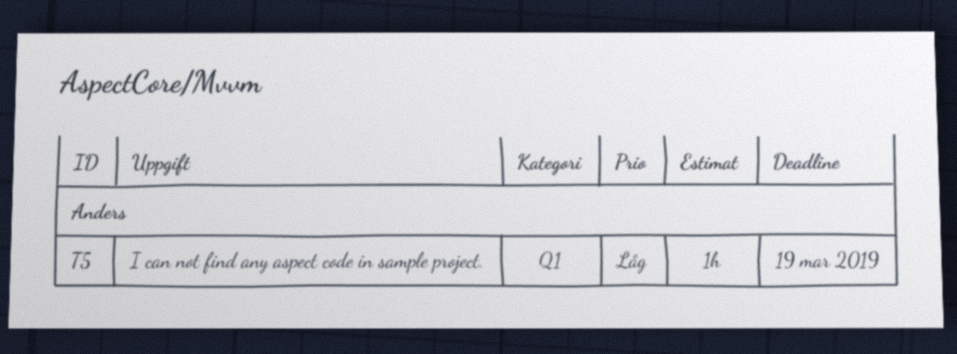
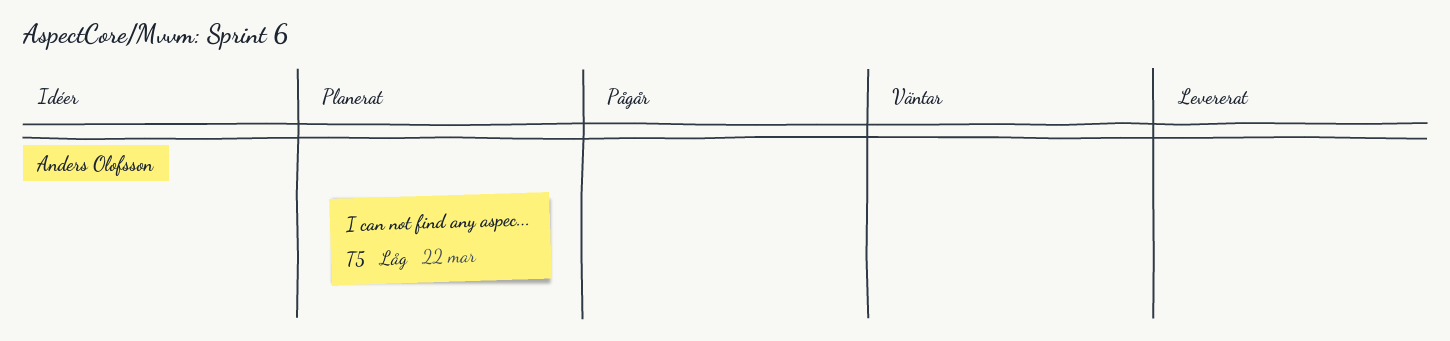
T5, due: Mar 19 -> Mar 22

